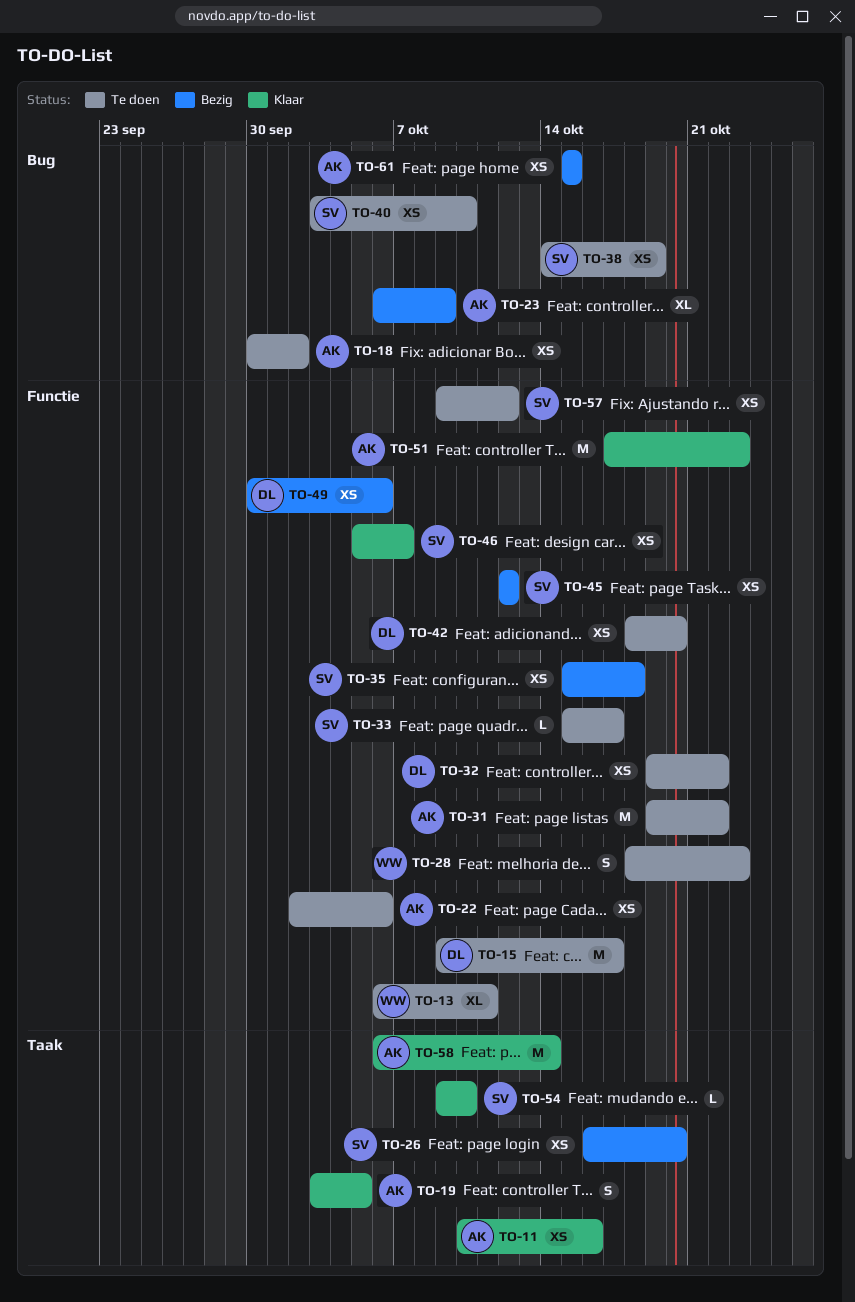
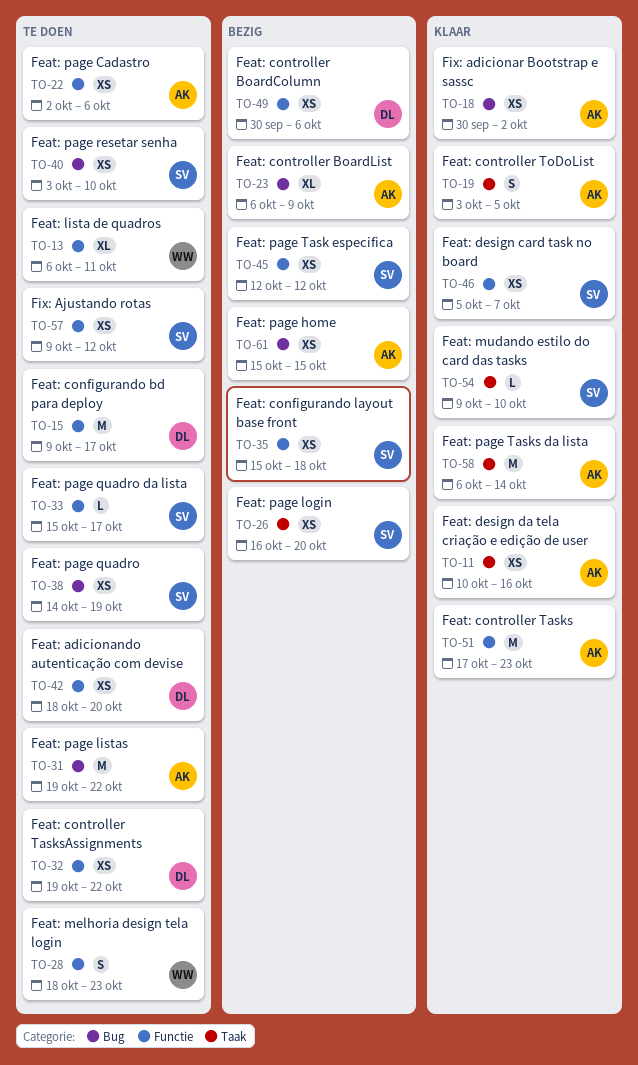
TO-18, status: Te doen -> Klaar
TO-31, label: Functie -> Bug

